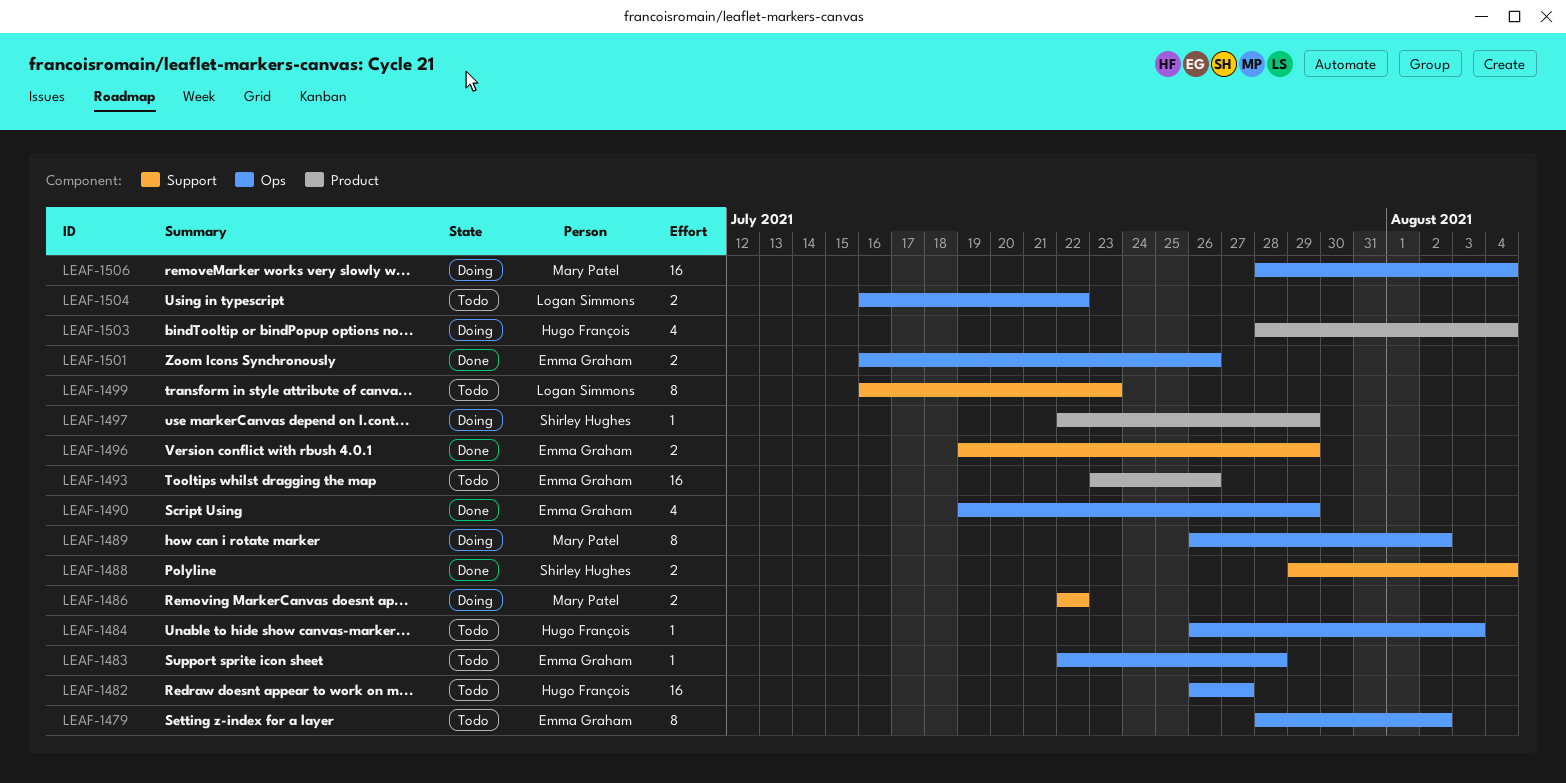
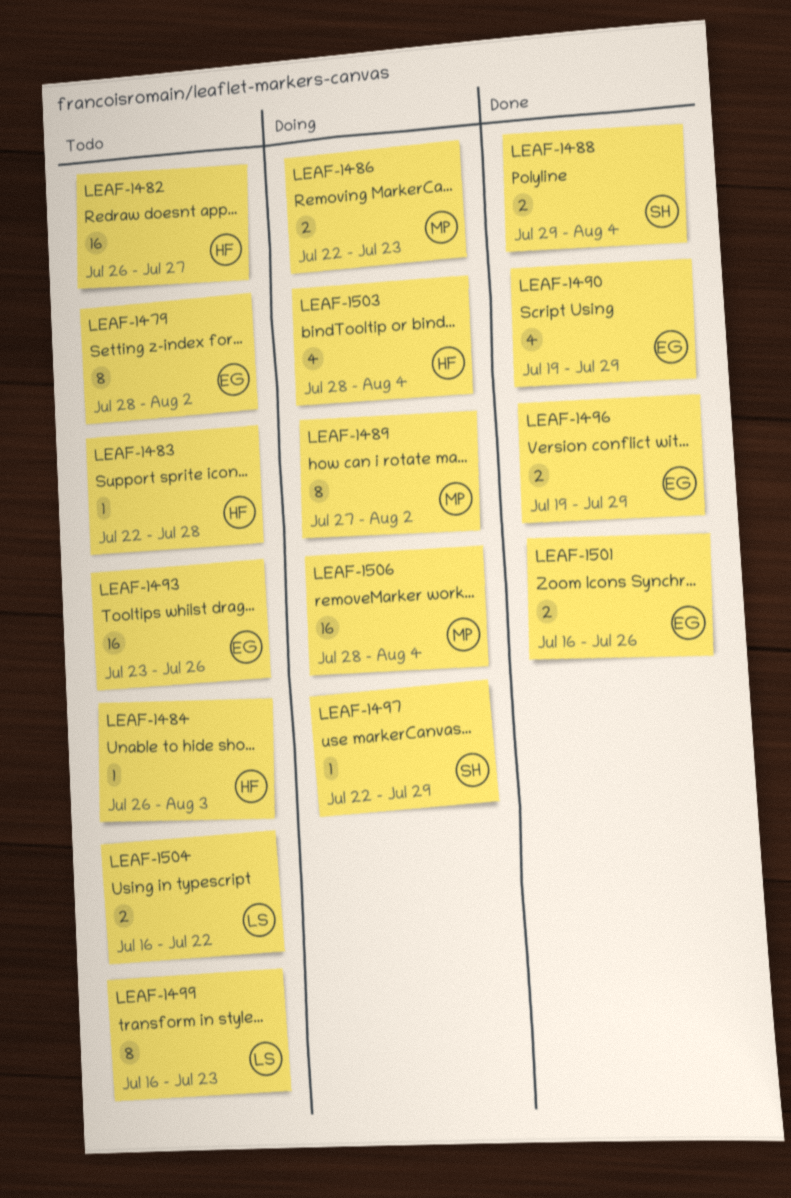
LEAF-1483, owner: Emma Graham -> Hugo François
LEAF-1486, due: Jul 22 -> Jul 23
LEAF-1489, start: Jul 26 -> Jul 27

